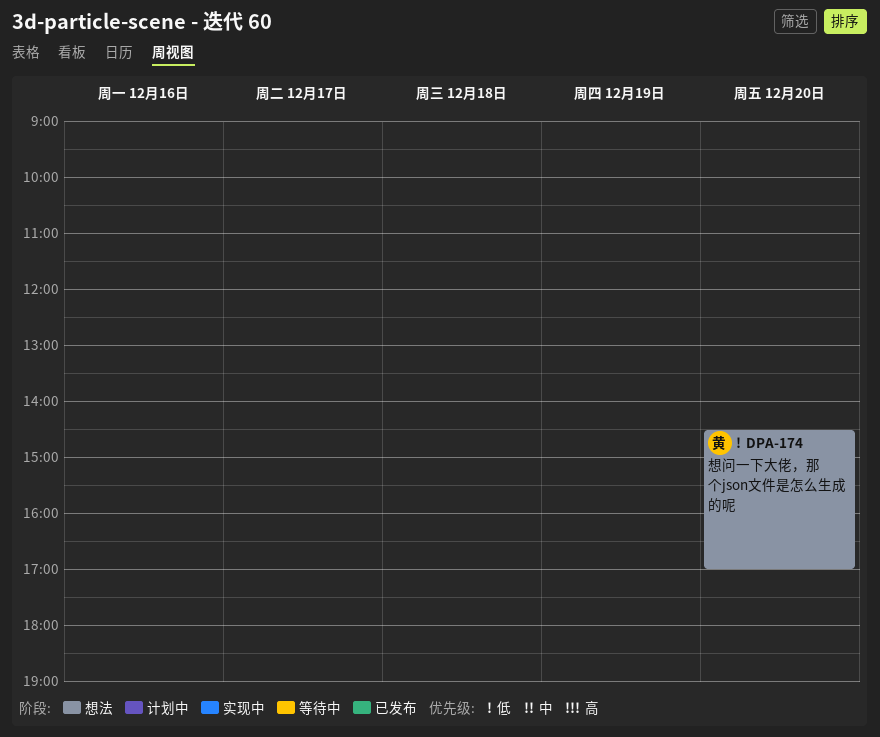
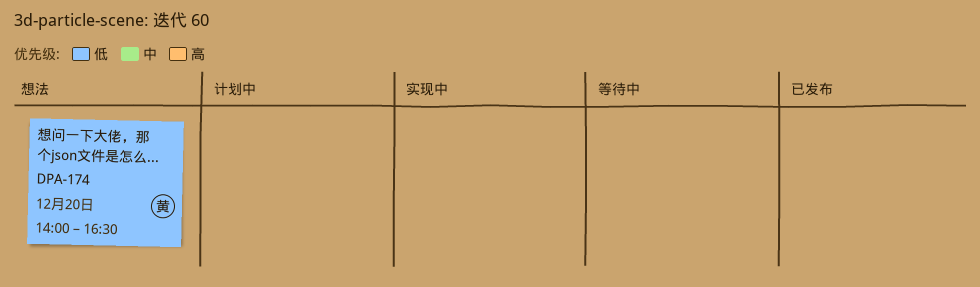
DPA-174, begins: 14:30 -> 14:00
DPA-174, ends: 17:00 -> 16:30

